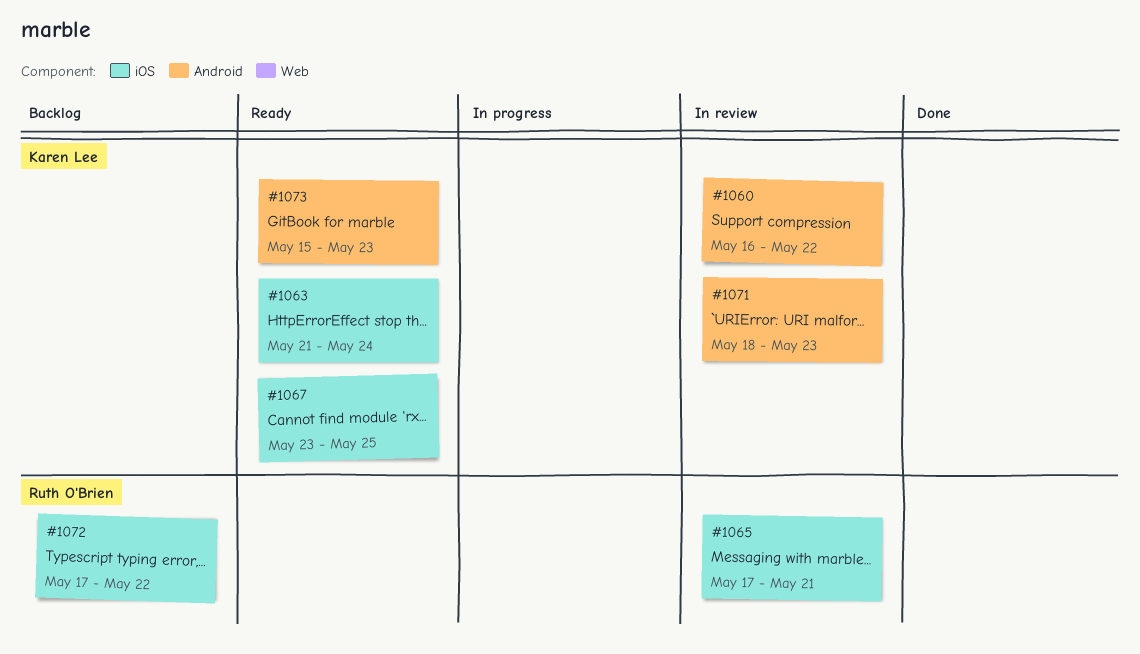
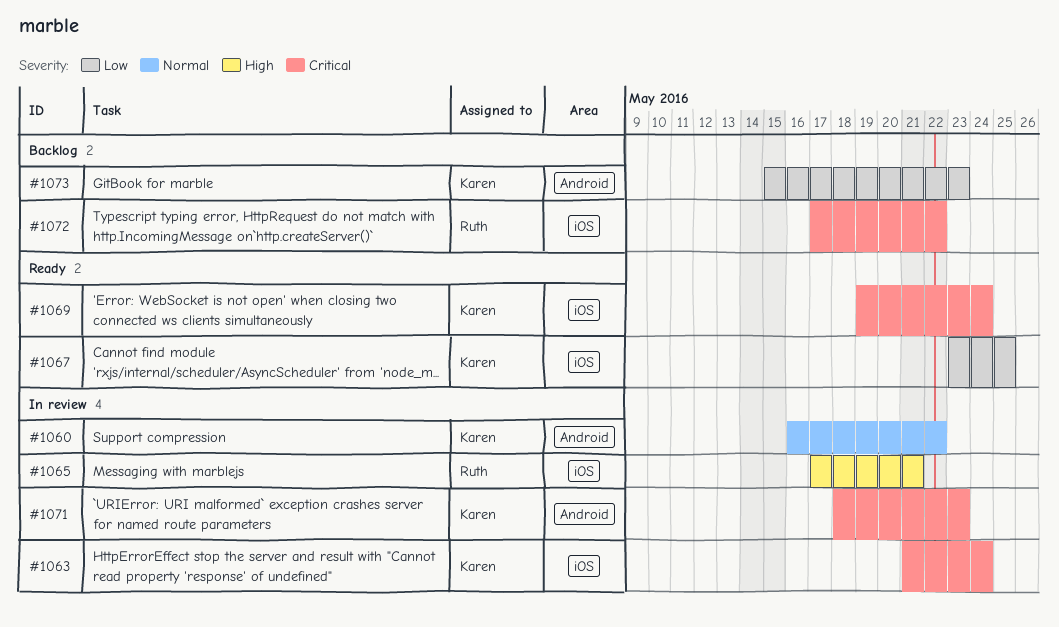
#1063, status: Ready -> In review
#1069: none -> present
#1073, status: Ready -> Backlog

